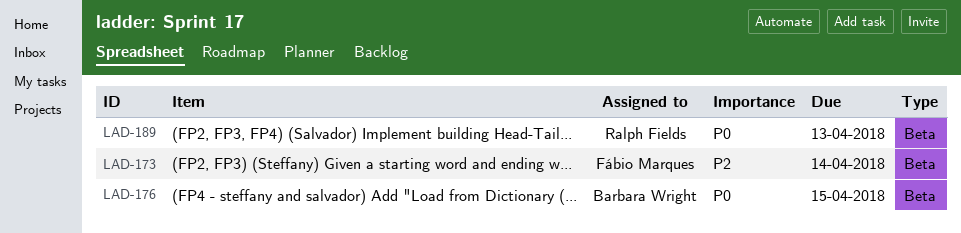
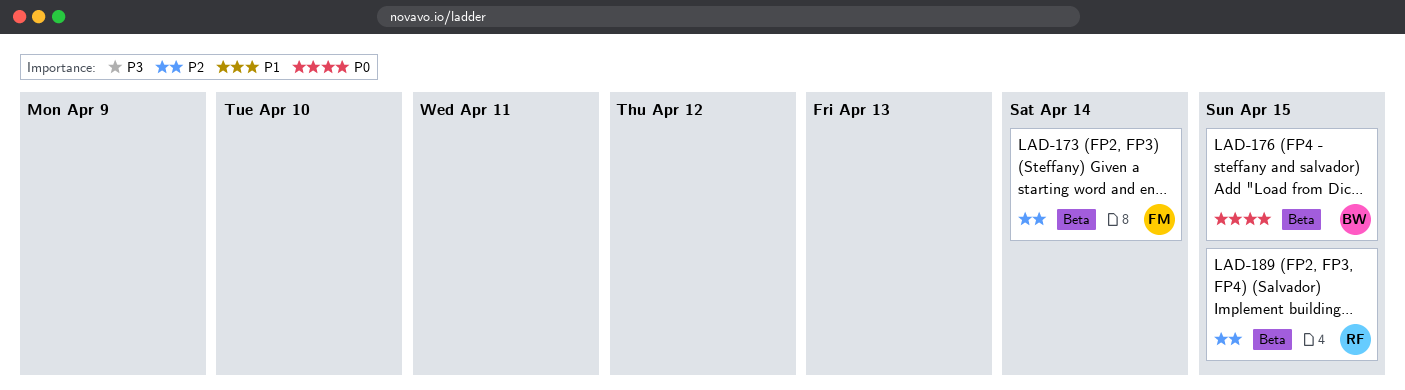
LAD-189, priority: P0 -> P2
LAD-189, due: Apr 13 -> Apr 15

